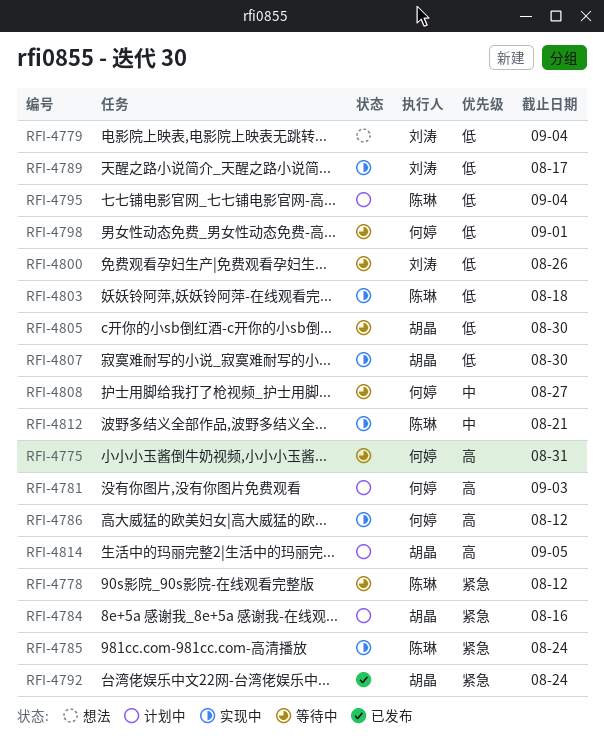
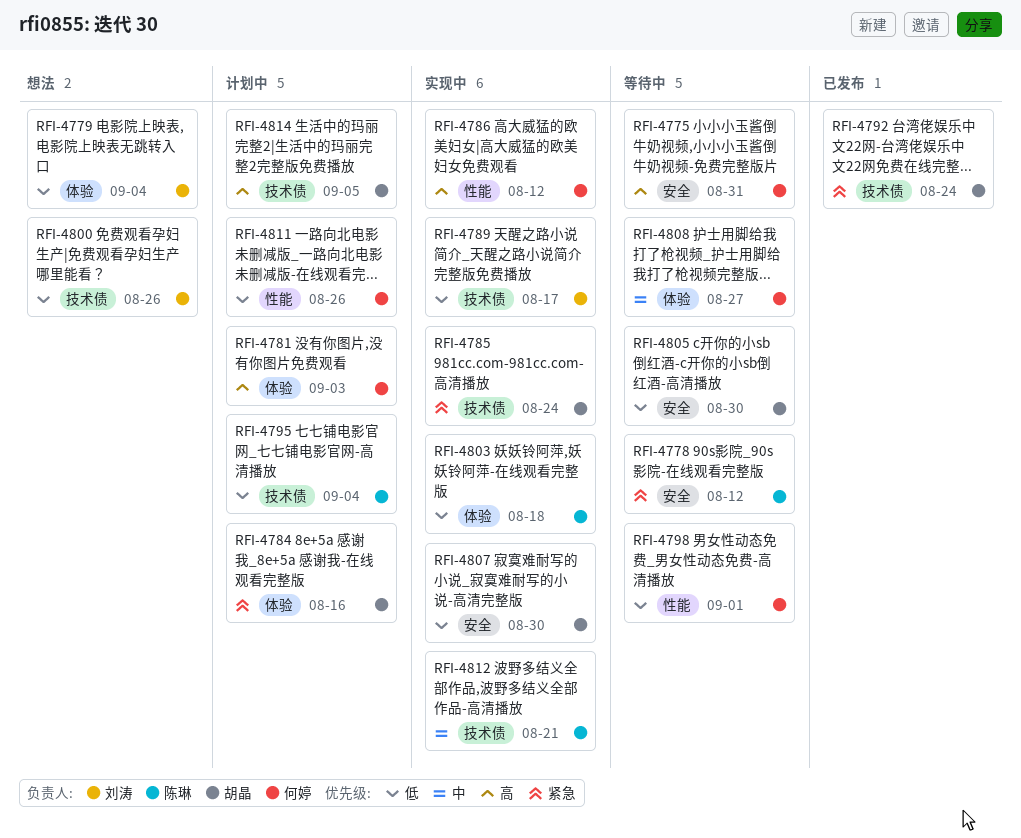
RFI-4785, owner: 陈琳 -> 胡晶
RFI-4800, status: 等待中 -> 想法
RFI-4811: none -> present

